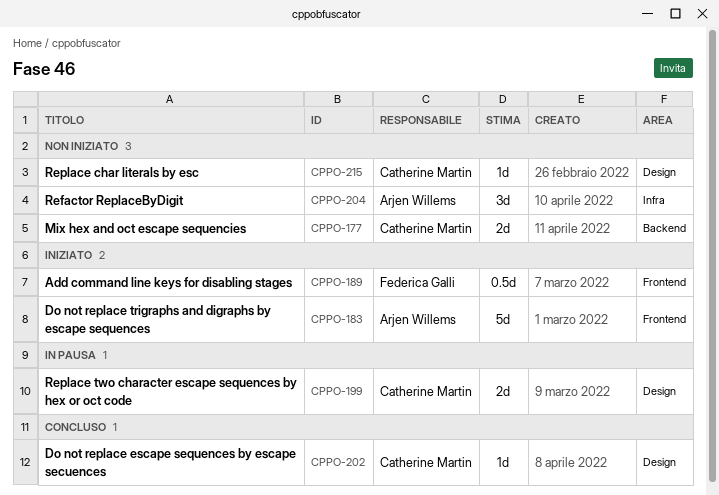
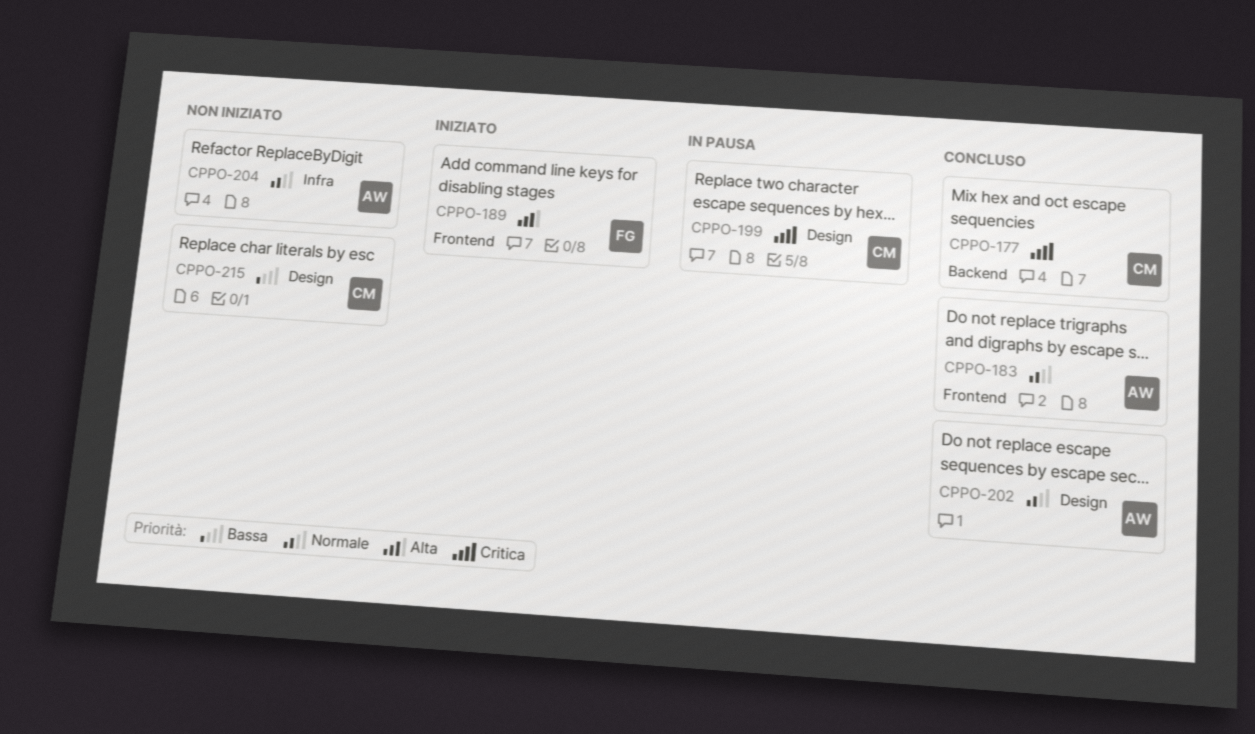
CPPO-177, status: Non iniziato -> Concluso
CPPO-183, status: Iniziato -> Concluso
CPPO-202, owner: Catherine Martin -> Arjen Willems

